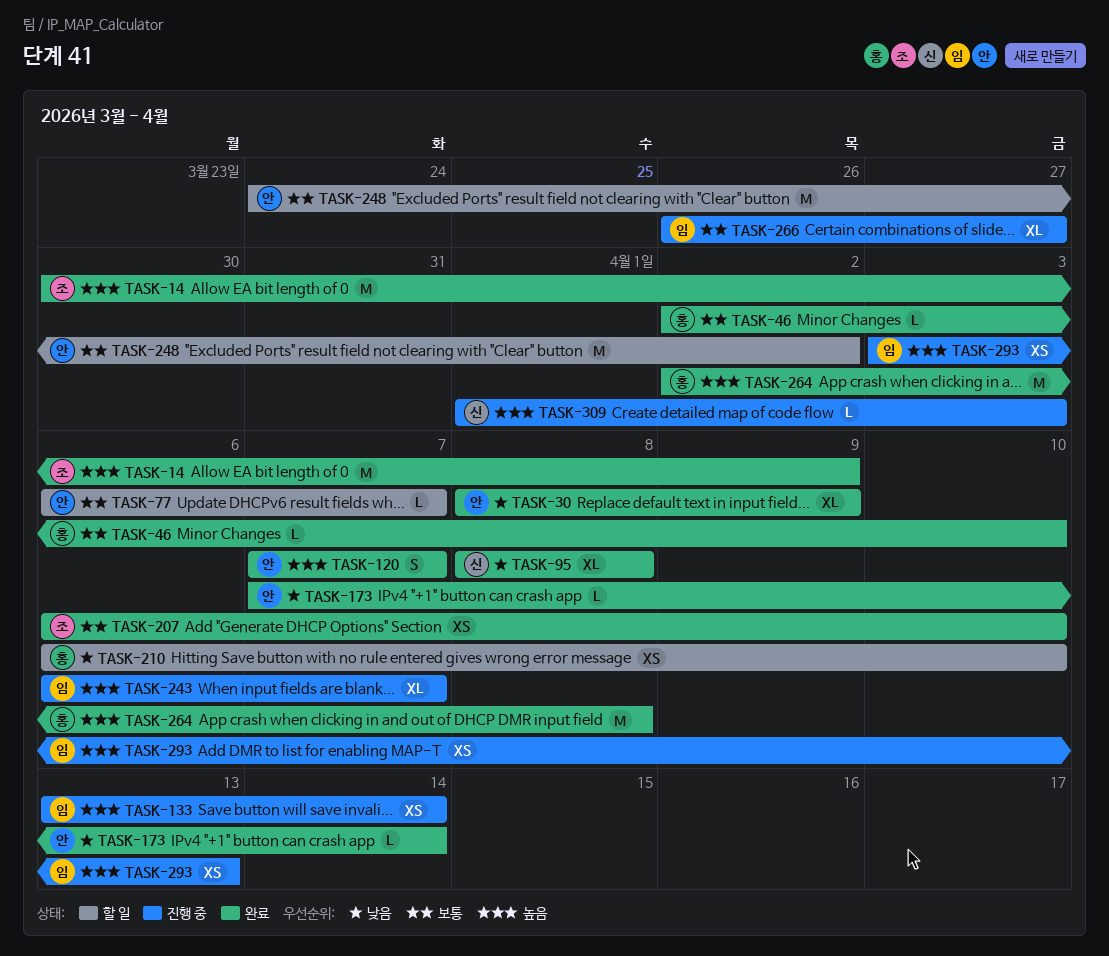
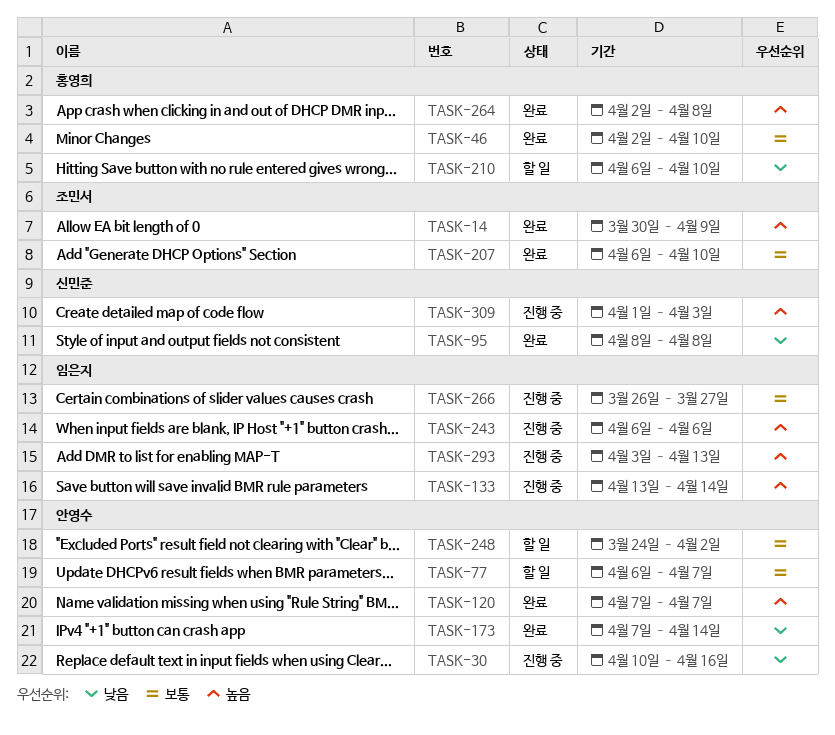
TASK-30, status: 완료 -> 진행 중
TASK-30, start: Apr 8 -> Apr 10
TASK-30, due: Apr 9 -> Apr 16
TASK-243, due: Apr 7 -> Apr 6

